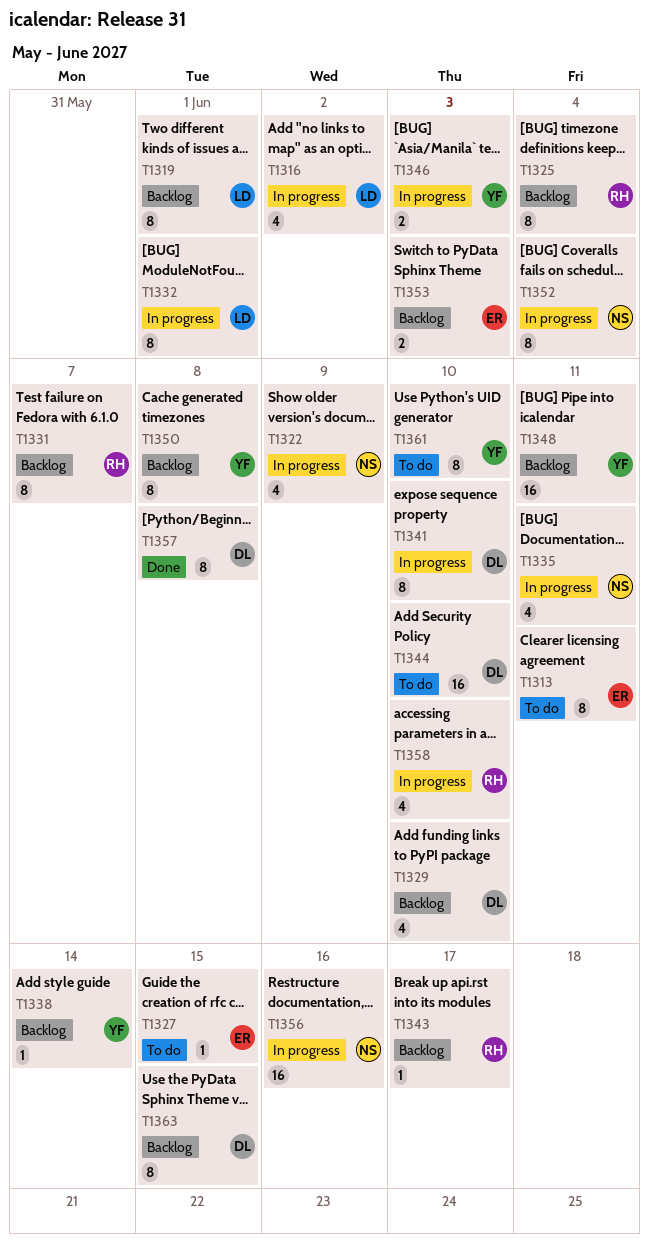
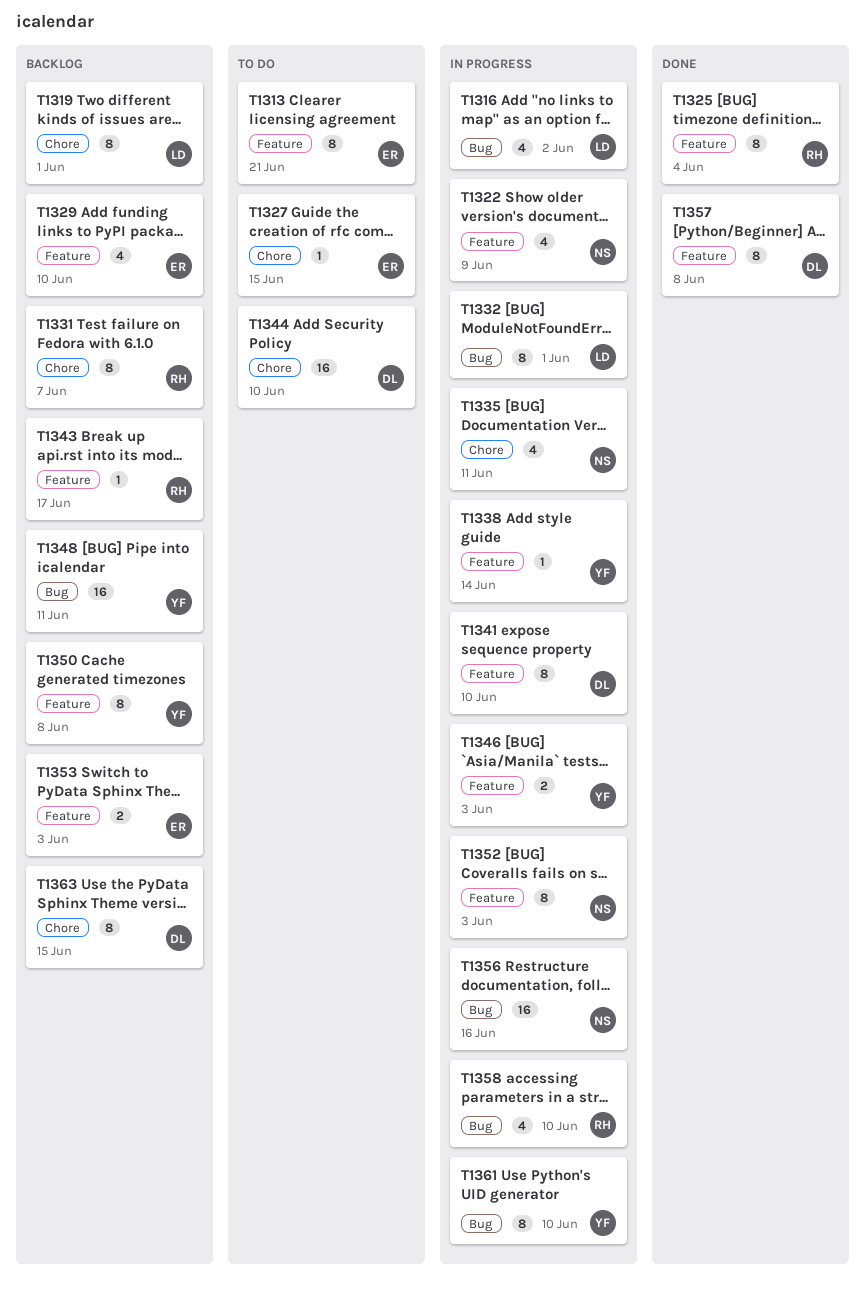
T1313, due: Jun 11 -> Jun 21
T1325, status: Backlog -> Done
T1329, owner: DL -> ER
T1338, status: Backlog -> In progress
T1352, due: Jun 4 -> Jun 3
T1361, status: To do -> In progress

